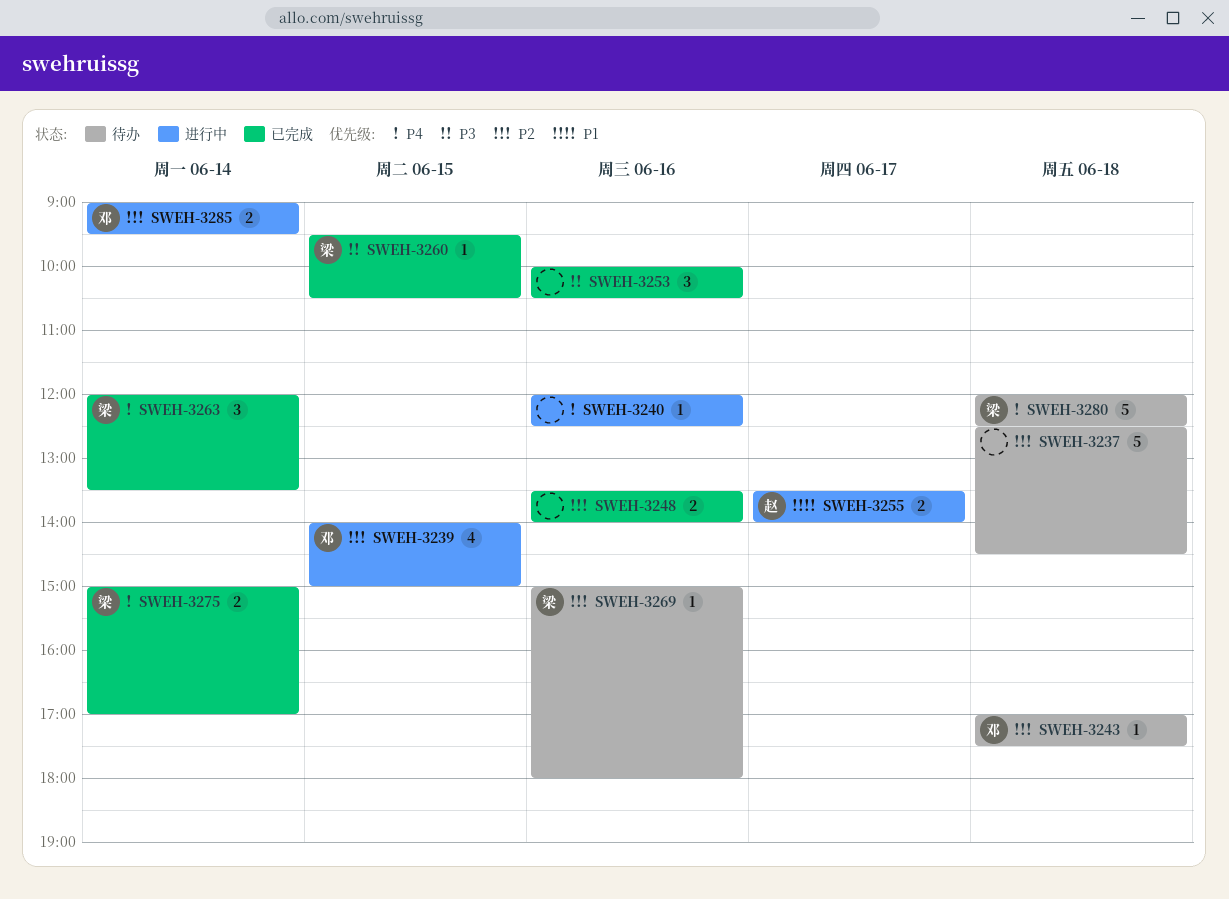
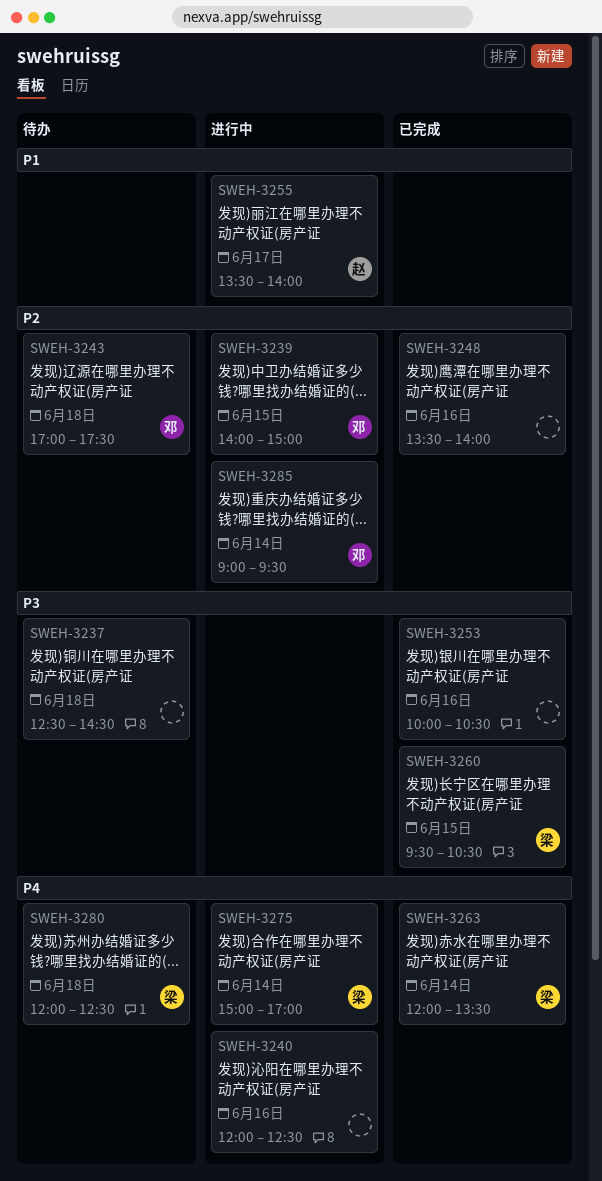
SWEH-3237, priority: P2 -> P3
SWEH-3269: present -> none
SWEH-3275, status: 已完成 -> 进行中

